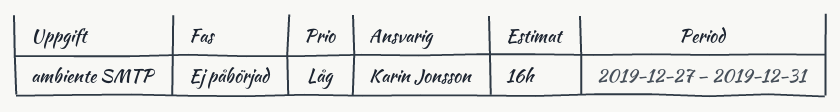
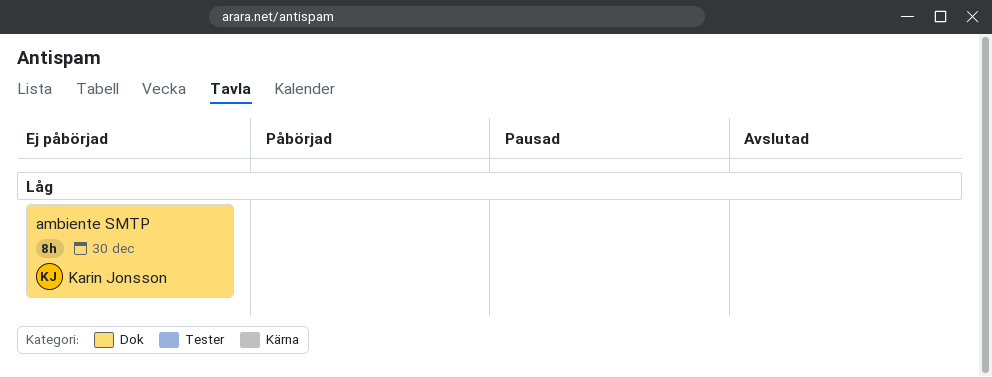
ambiente SMTP, estimate: 16h -> 8h
ambiente SMTP, due: Dec 31 -> Dec 30

